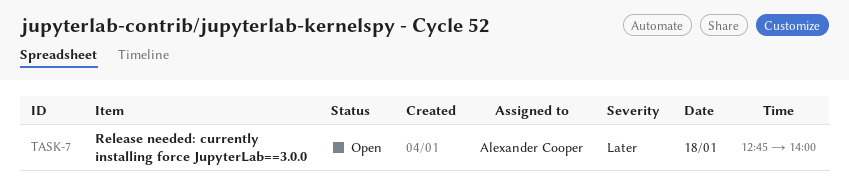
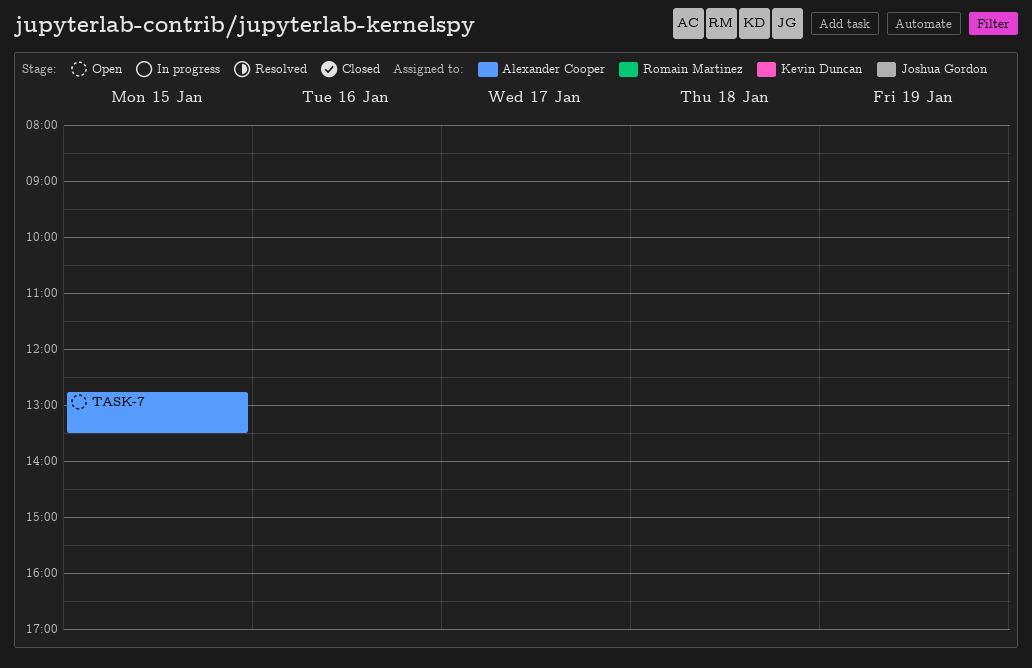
TASK-7, day: Jan 18 -> Jan 15
TASK-7, ends: 14:00 -> 13:30

